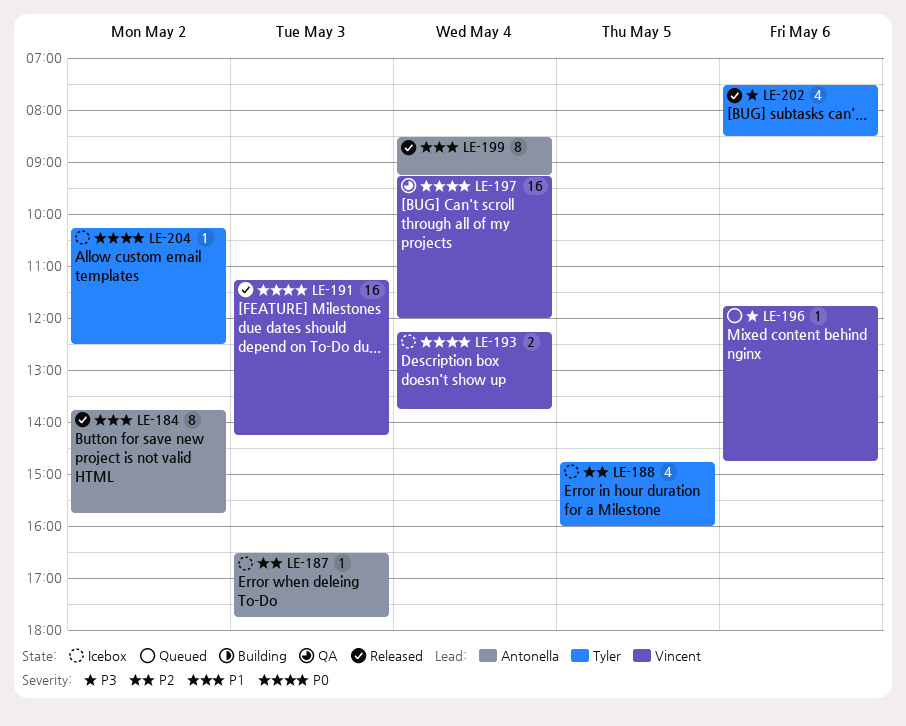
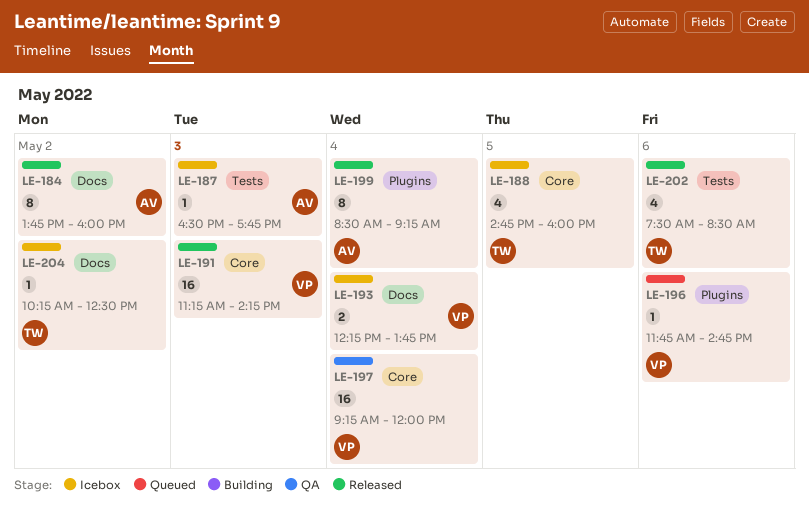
LE-184, ends: 15:45 -> 16:00

